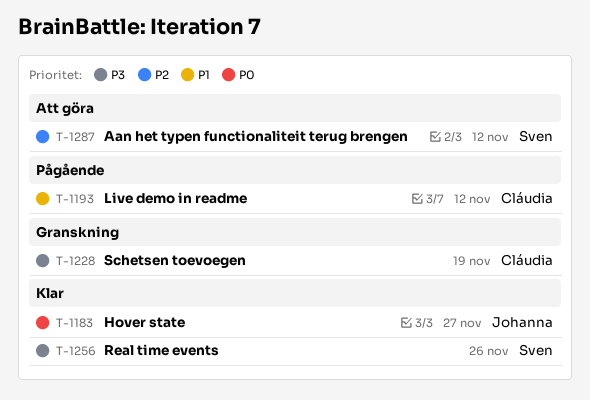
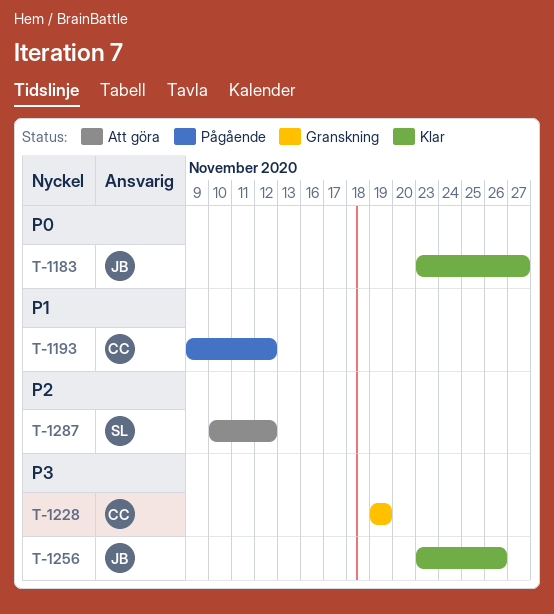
T-1256, owner: Sven -> Johanna

